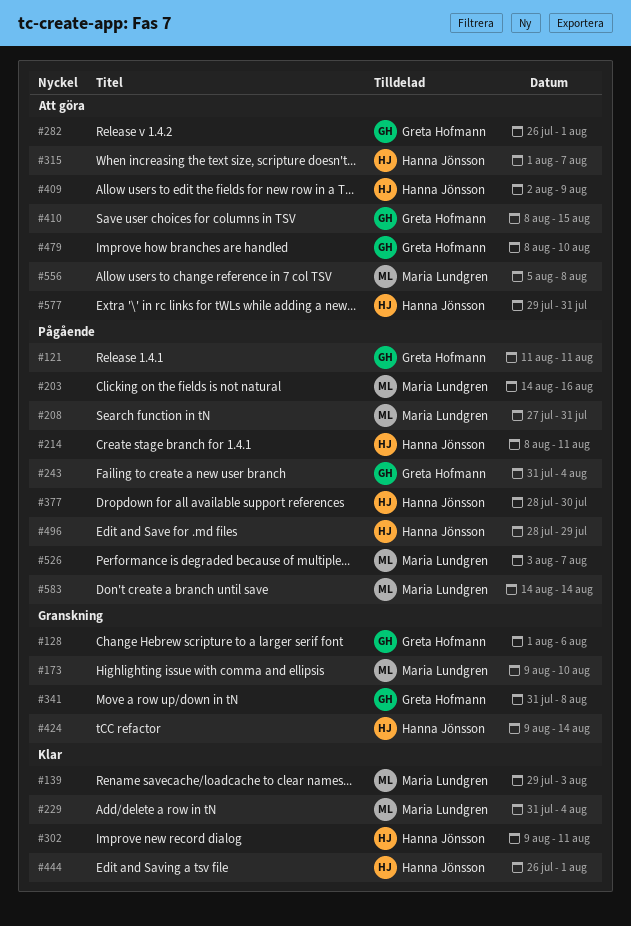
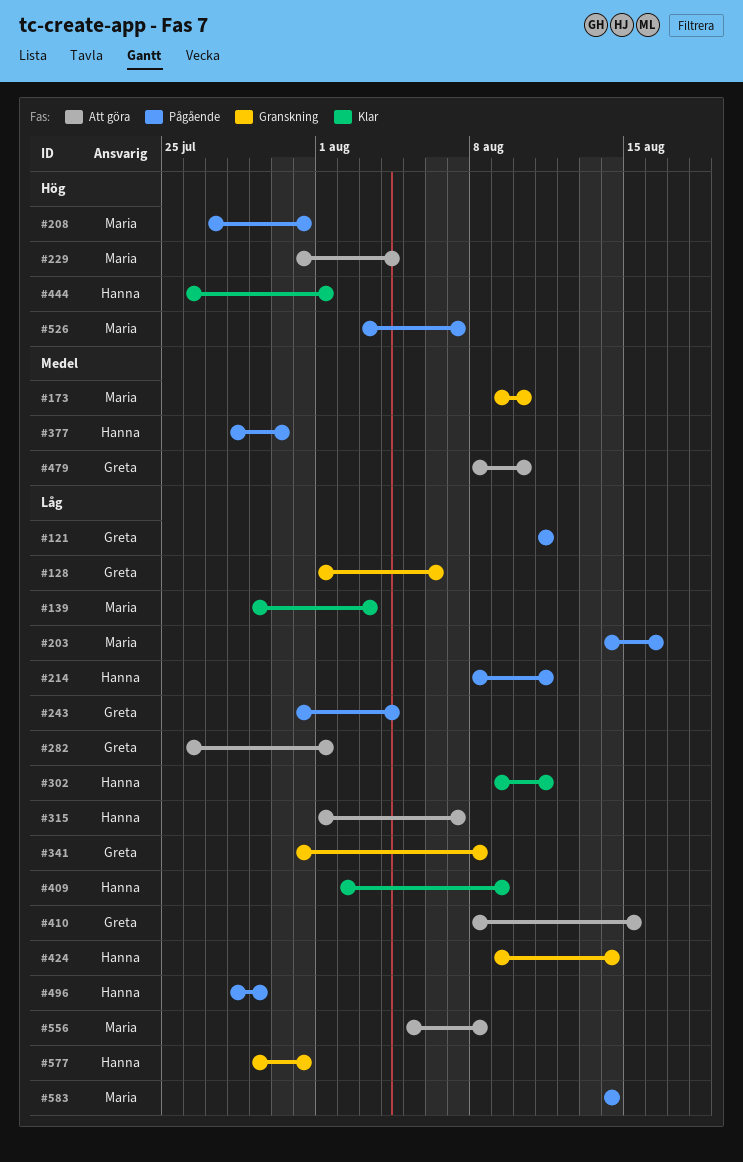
#229, status: Klar -> Att göra
#409, status: Att göra -> Klar
#577, status: Att göra -> Granskning

